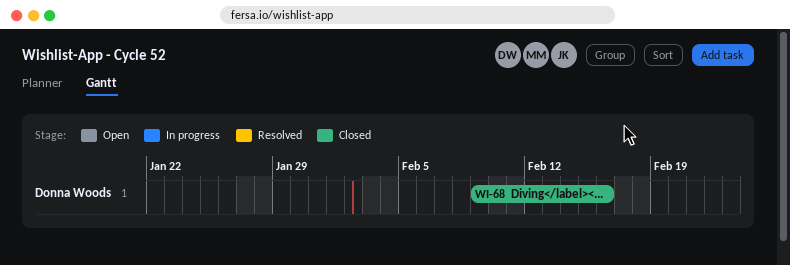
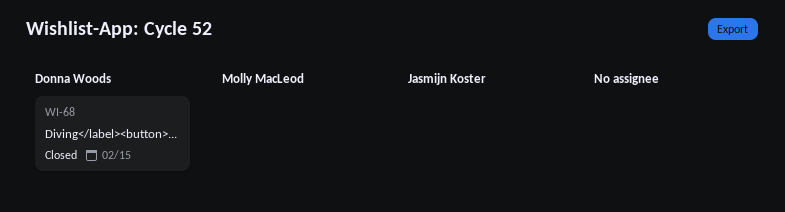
WI-68, due: Feb 16 -> Feb 15

